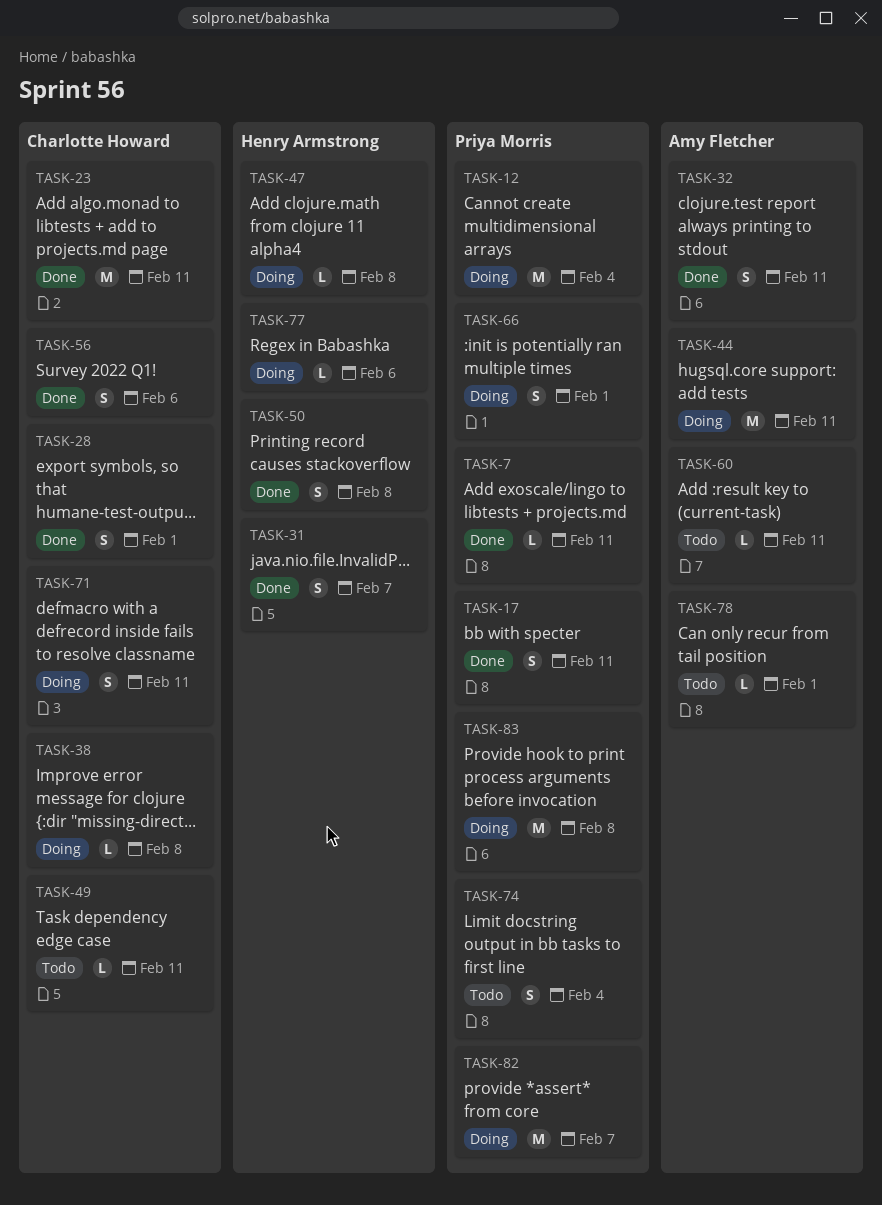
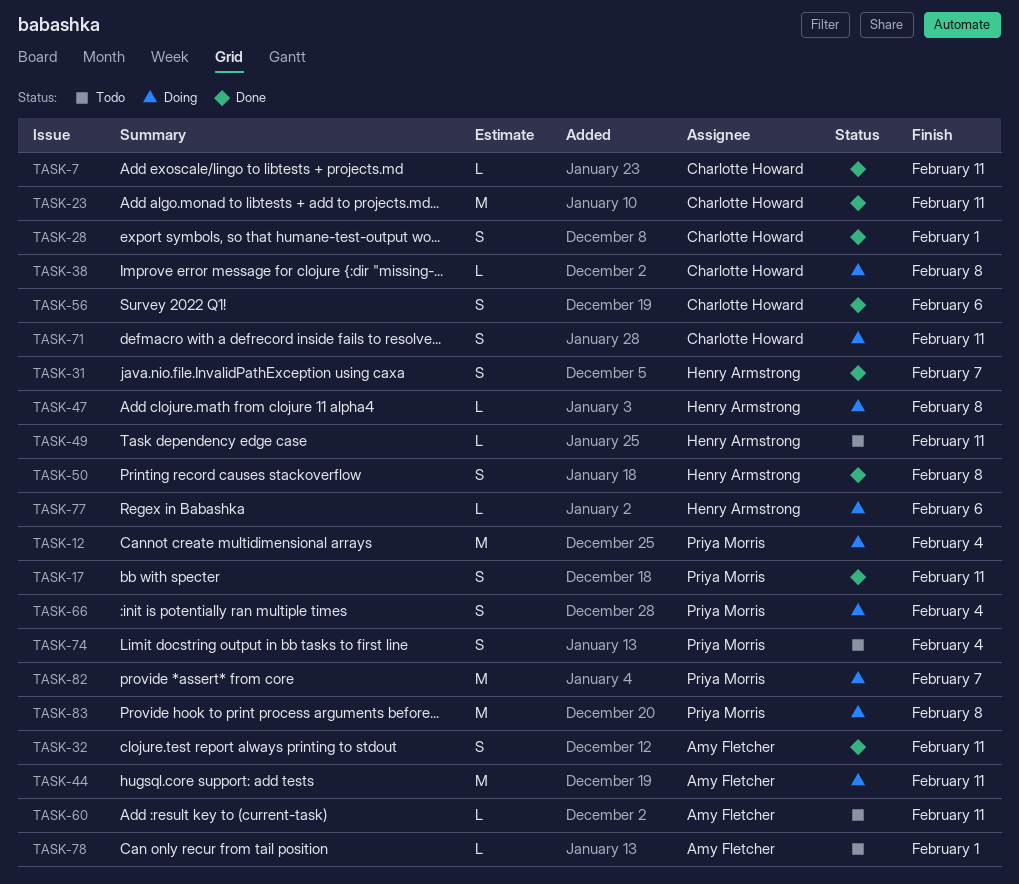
TASK-7, owner: Priya Morris -> Charlotte Howard
TASK-49, owner: Charlotte Howard -> Henry Armstrong
TASK-66, due: Feb 1 -> Feb 4

